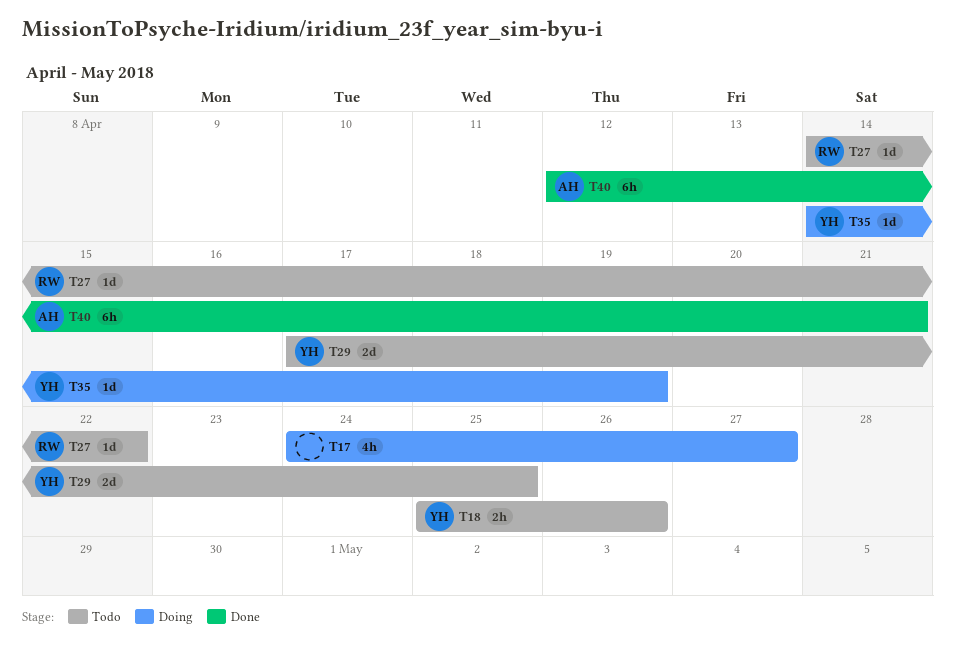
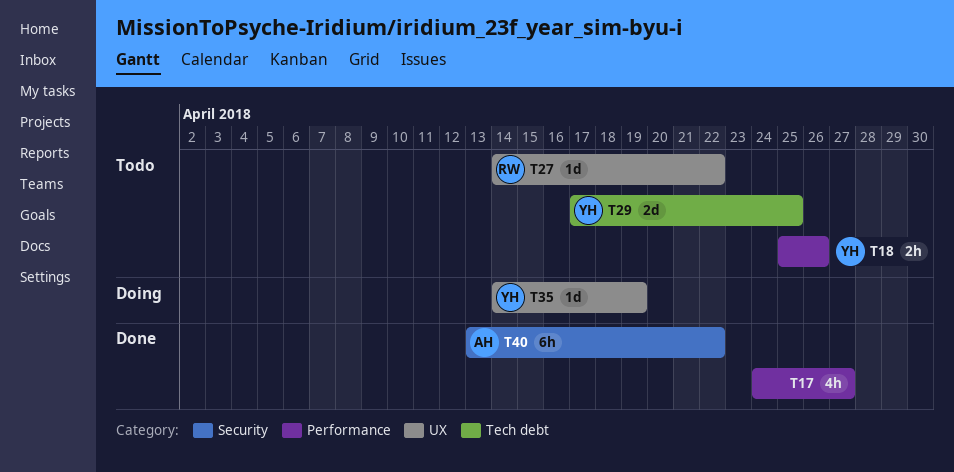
T17, status: Doing -> Done
T40, start: Apr 12 -> Apr 13
T40, due: Apr 21 -> Apr 22

